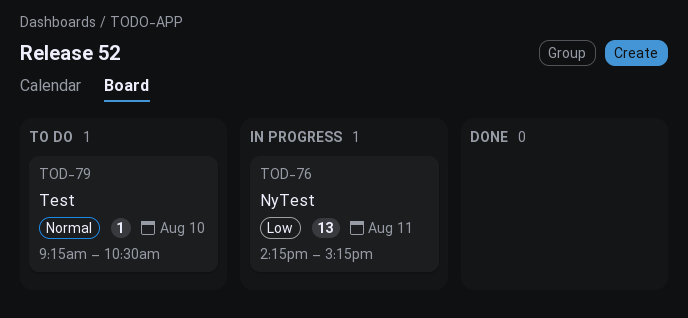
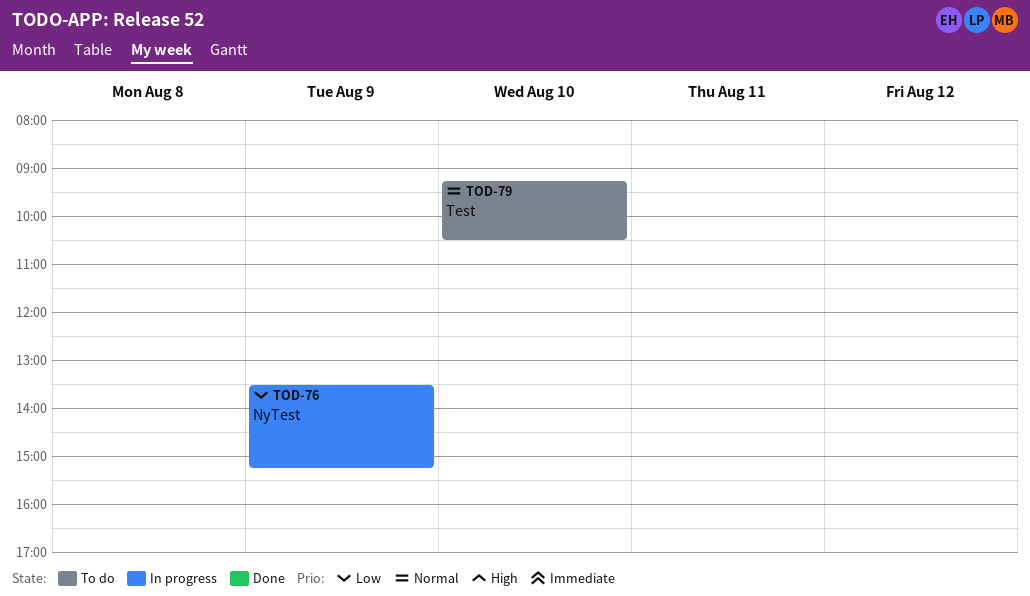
TOD-76, day: Aug 11 -> Aug 9
TOD-76, begins: 14:15 -> 13:30

